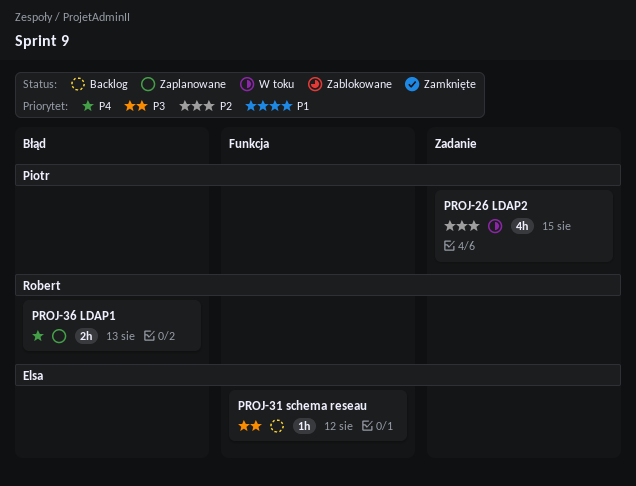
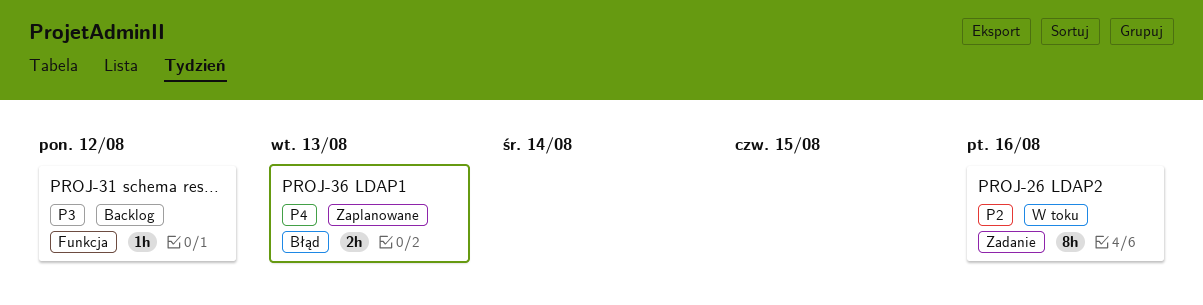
PROJ-26, estimate: 4h -> 8h
PROJ-26, due: Aug 15 -> Aug 16

